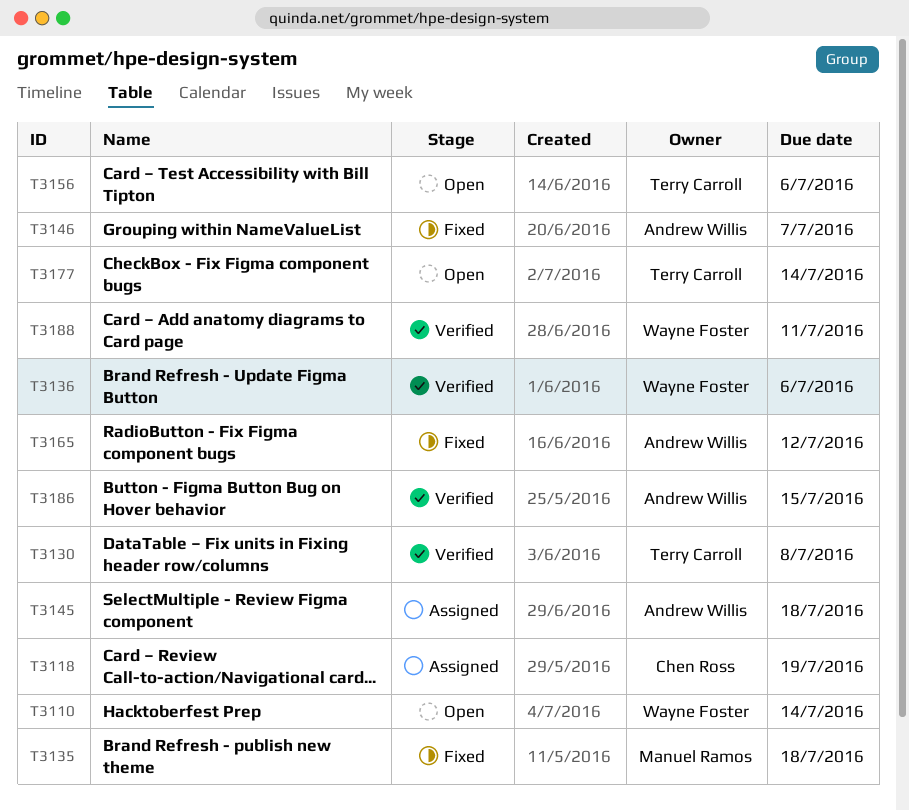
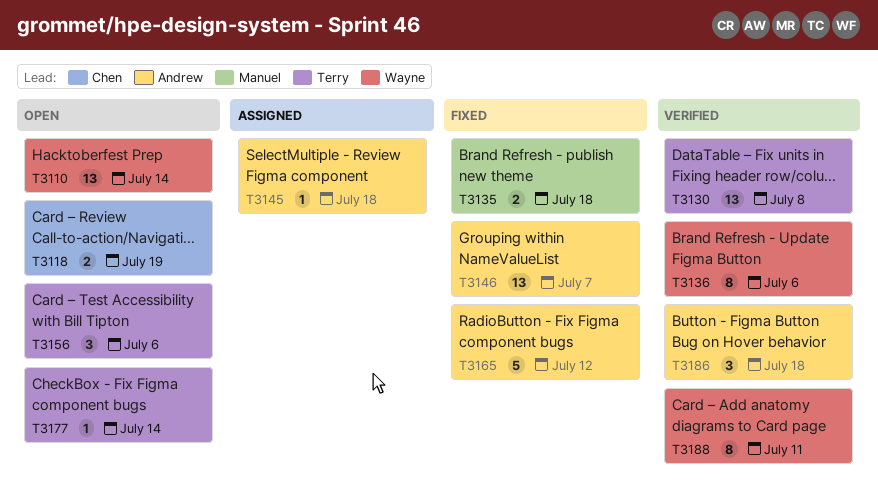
T3118, status: Assigned -> Open
T3186, due: Jul 15 -> Jul 18

